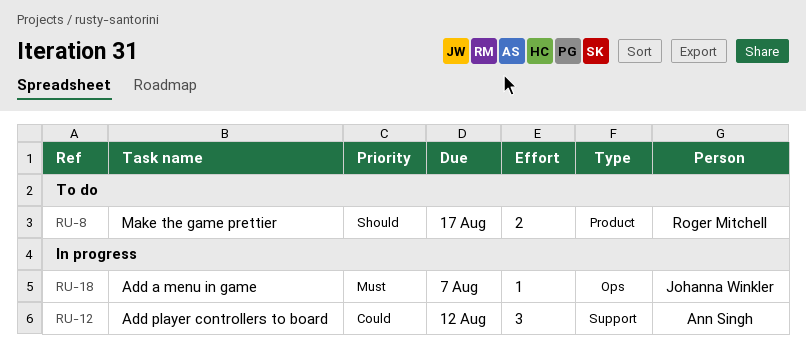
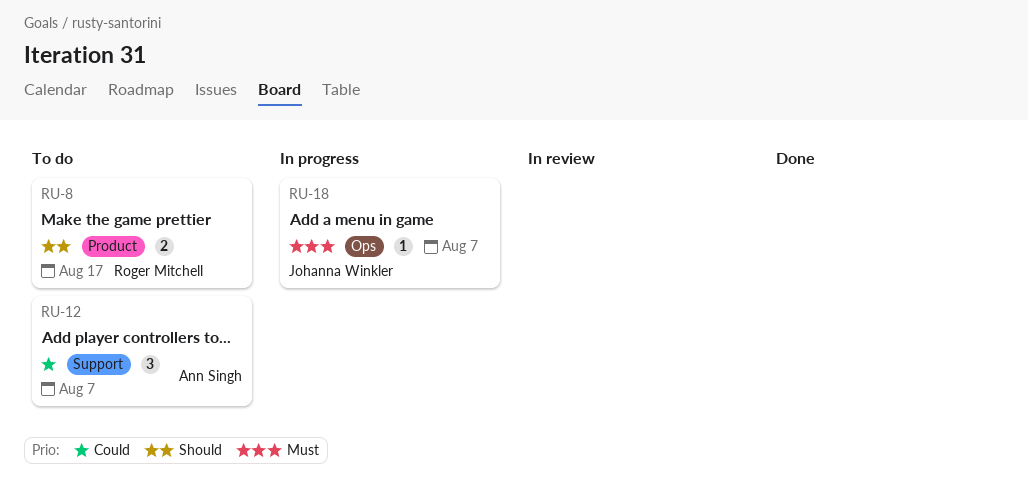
RU-12, status: In progress -> To do
RU-12, due: Aug 12 -> Aug 7

